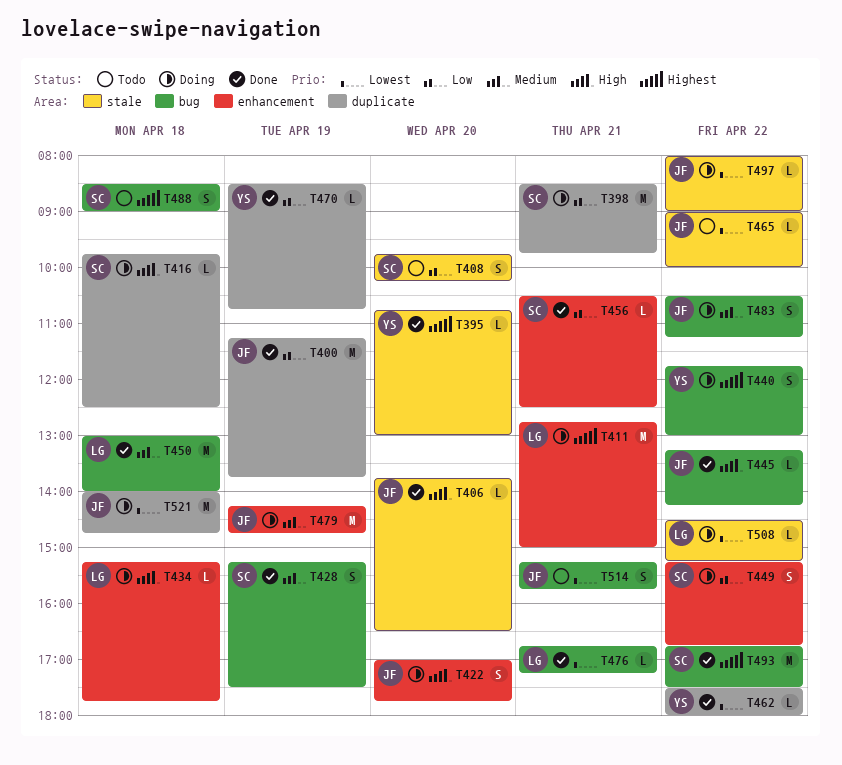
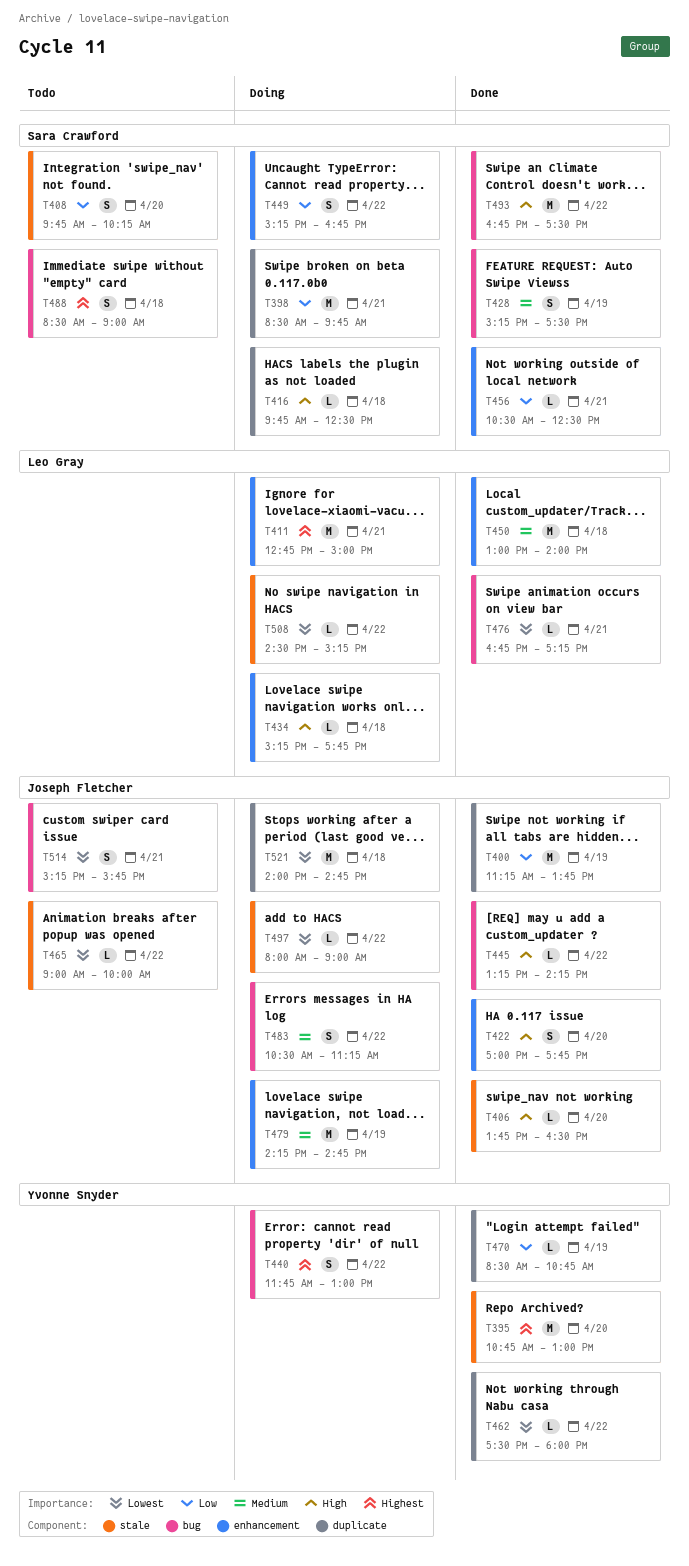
T395, estimate: L -> M
T422, status: Doing -> Done
T450, label: bug -> enhancement
T493, priority: Highest -> High

